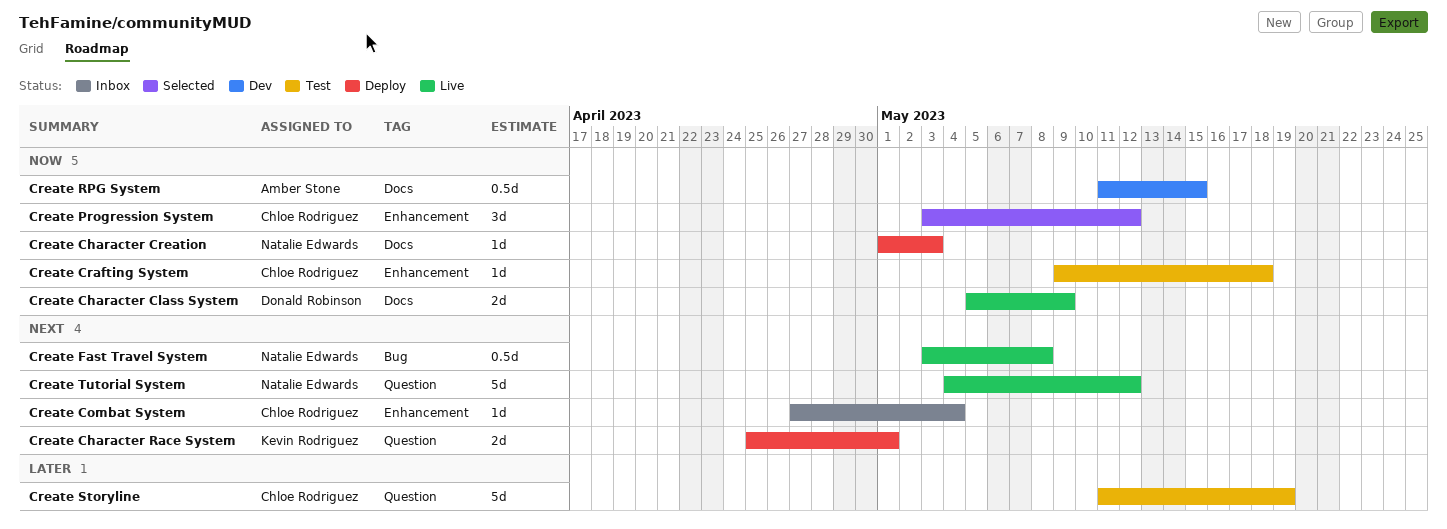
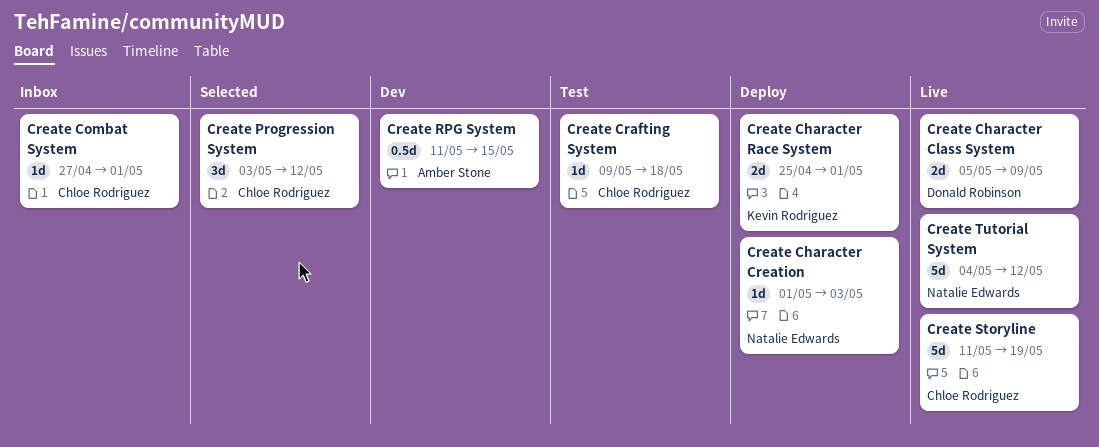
Create Combat System, due: May 4 -> May 1
Create Fast Travel System: present -> none
Create Storyline, status: Test -> Live

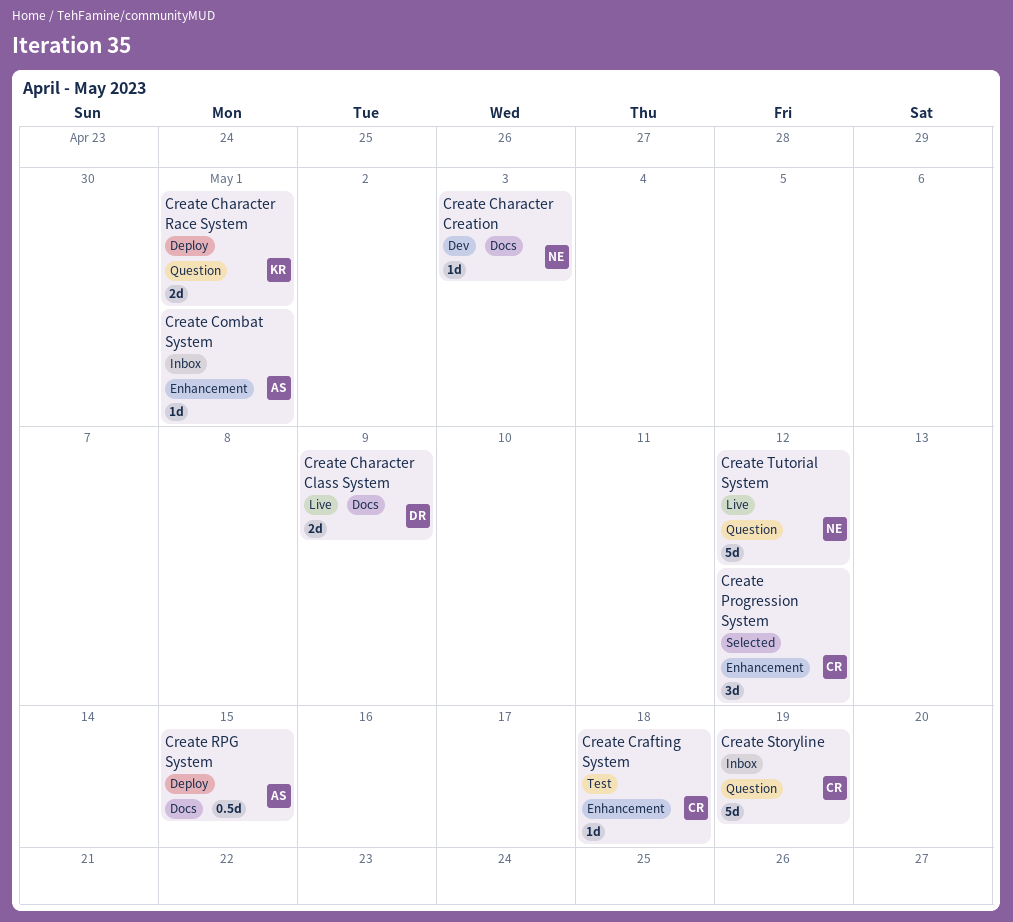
Create Character Creation, status: Deploy -> Dev
Create Combat System, owner: Chloe Rodriguez -> Amber Stone
Create RPG System, status: Dev -> Deploy
Create Storyline, status: Live -> Inbox

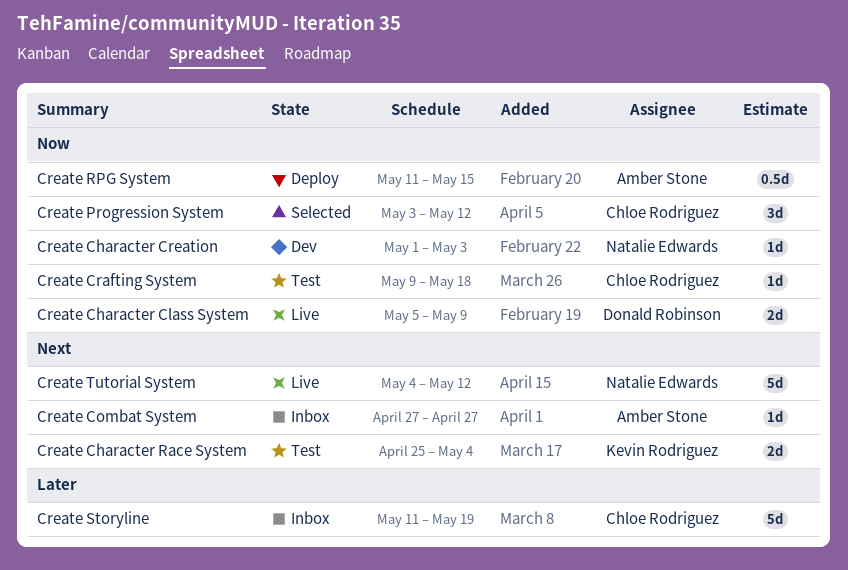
Create Character Race System, status: Deploy -> Test
Create Character Race System, due: May 1 -> May 4
Create Combat System, due: May 1 -> Apr 27

